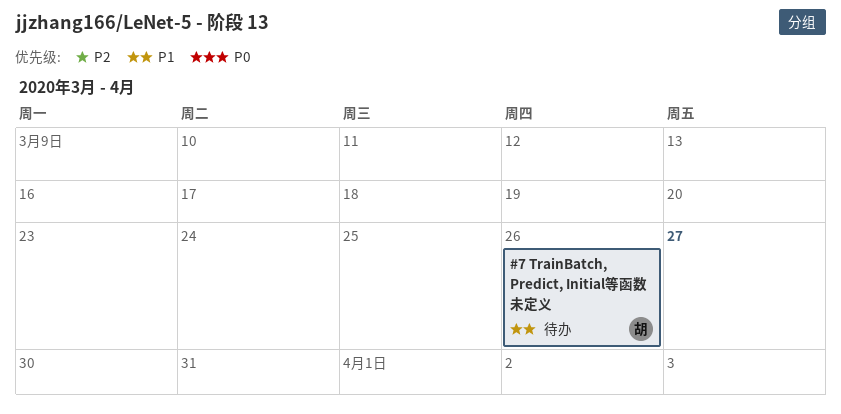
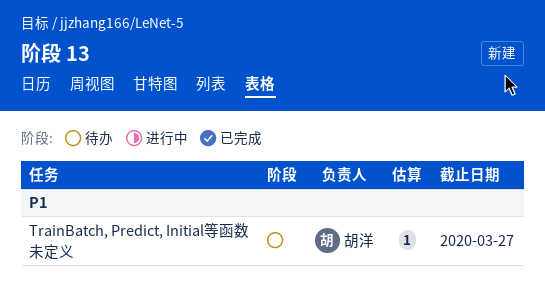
TrainBatch, Predict, Initial等函数未定义, due: Mar 26 -> Mar 27

